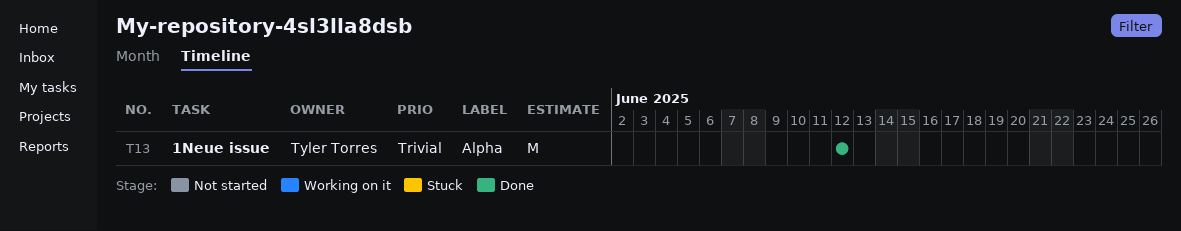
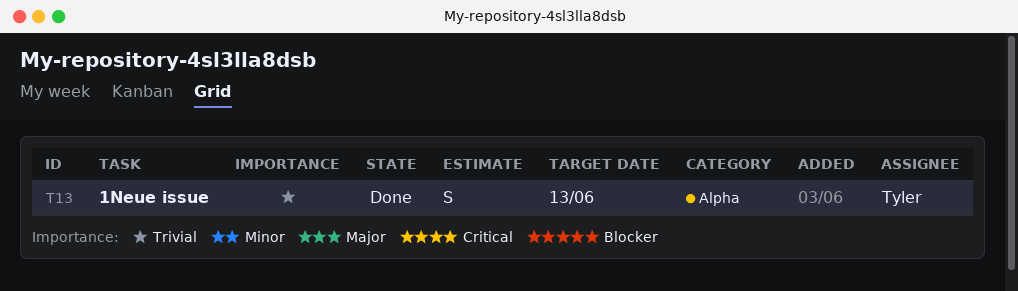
T13, estimate: M -> S
T13, due: Jun 12 -> Jun 13

